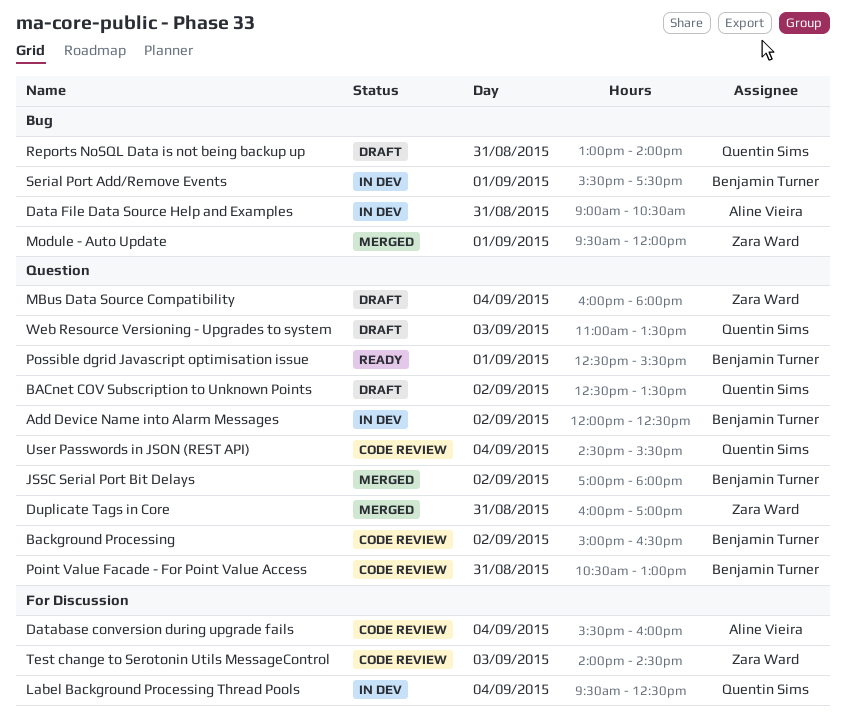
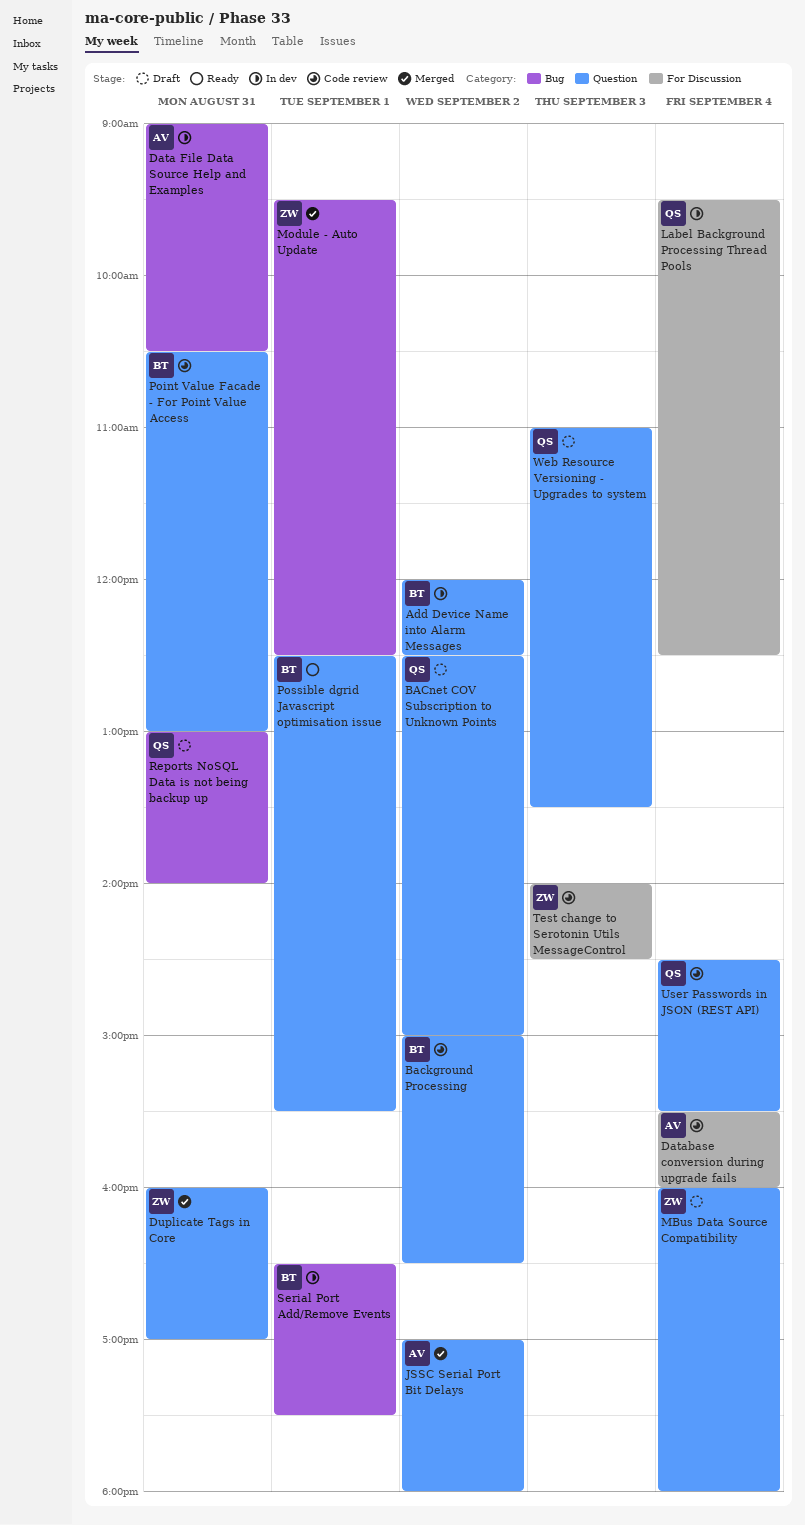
BACnet COV Subscription to Unknown Points, ends: 13:30 -> 15:00
JSSC Serial Port Bit Delays, owner: Benjamin Turner -> Aline Vieira
Module - Auto Update, ends: 12:00 -> 12:30
Serial Port Add/Remove Events, begins: 15:30 -> 16:30

